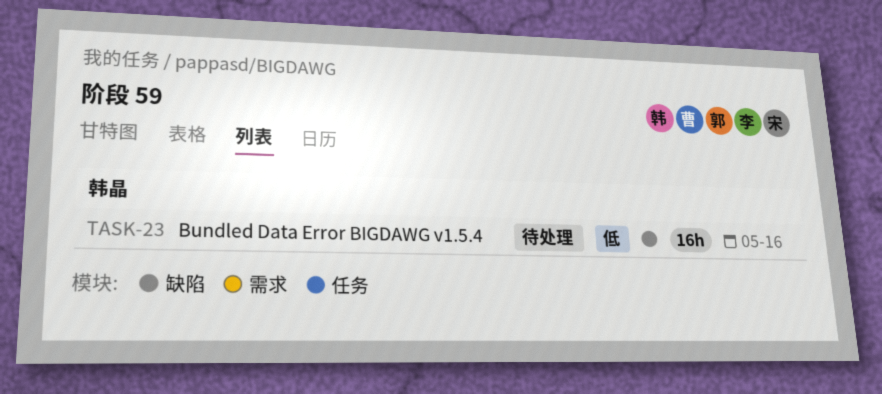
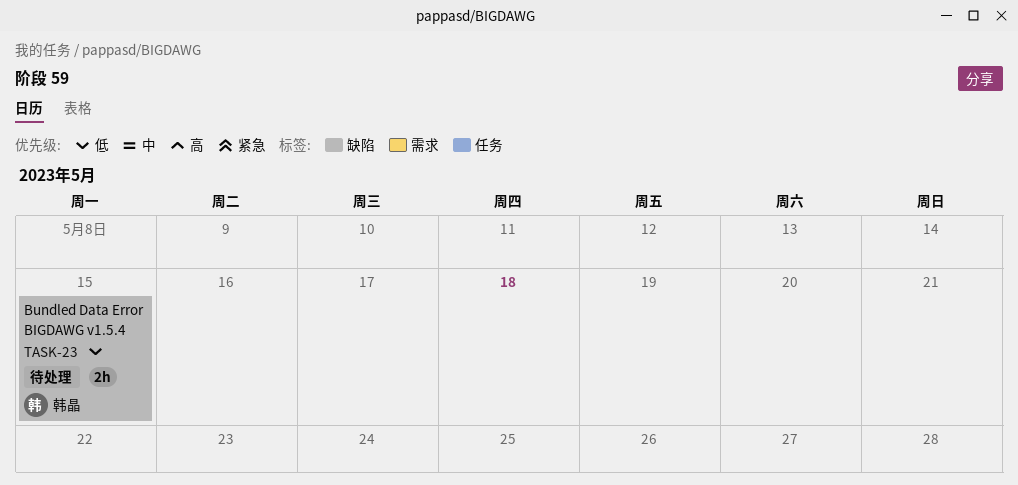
TASK-23, estimate: 16h -> 2h
TASK-23, due: May 16 -> May 15

